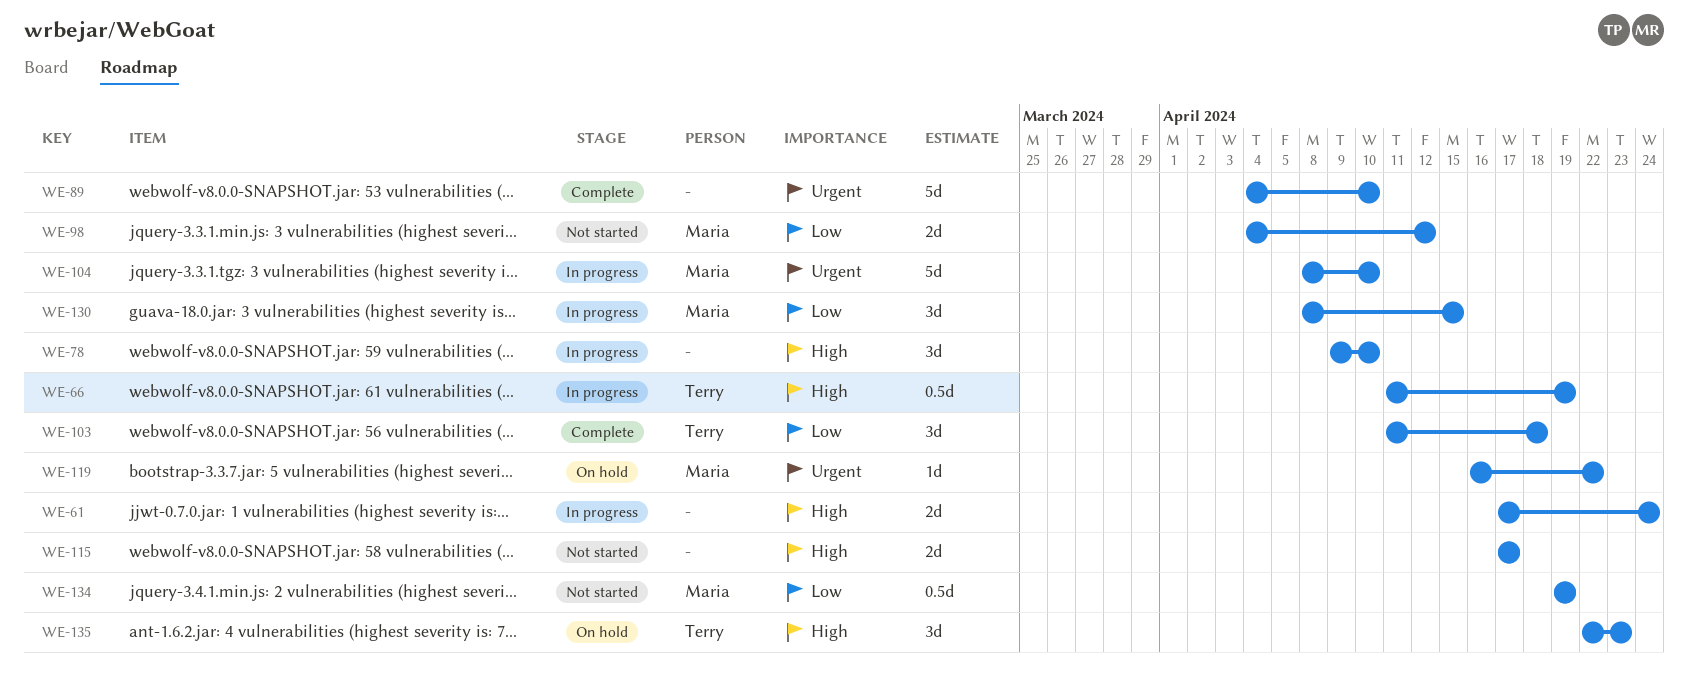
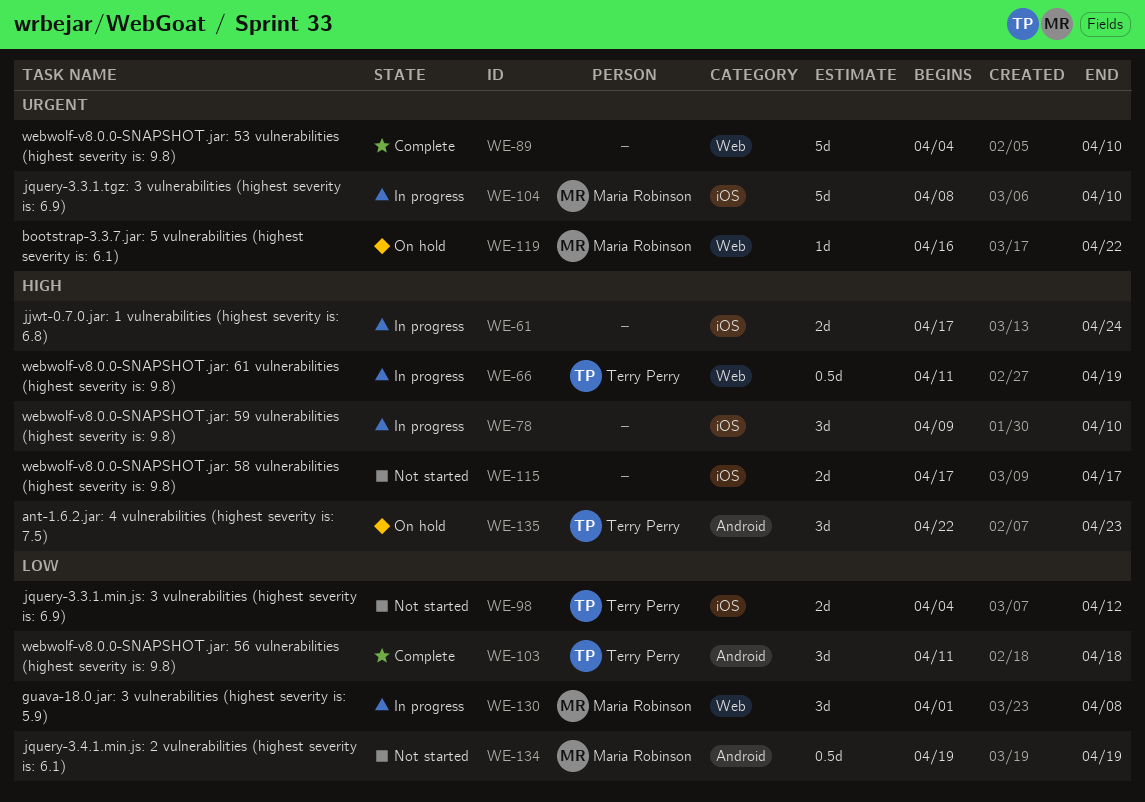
WE-98, owner: Maria Robinson -> Terry Perry
WE-130, start: Apr 8 -> Apr 1
WE-130, due: Apr 15 -> Apr 8

